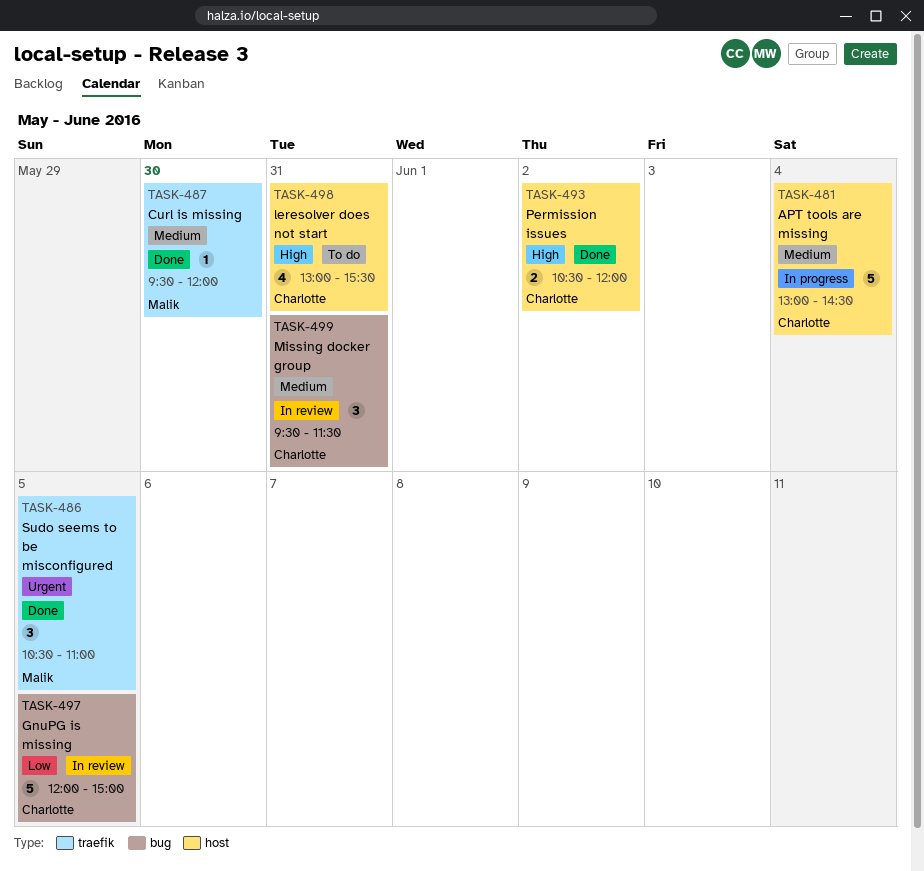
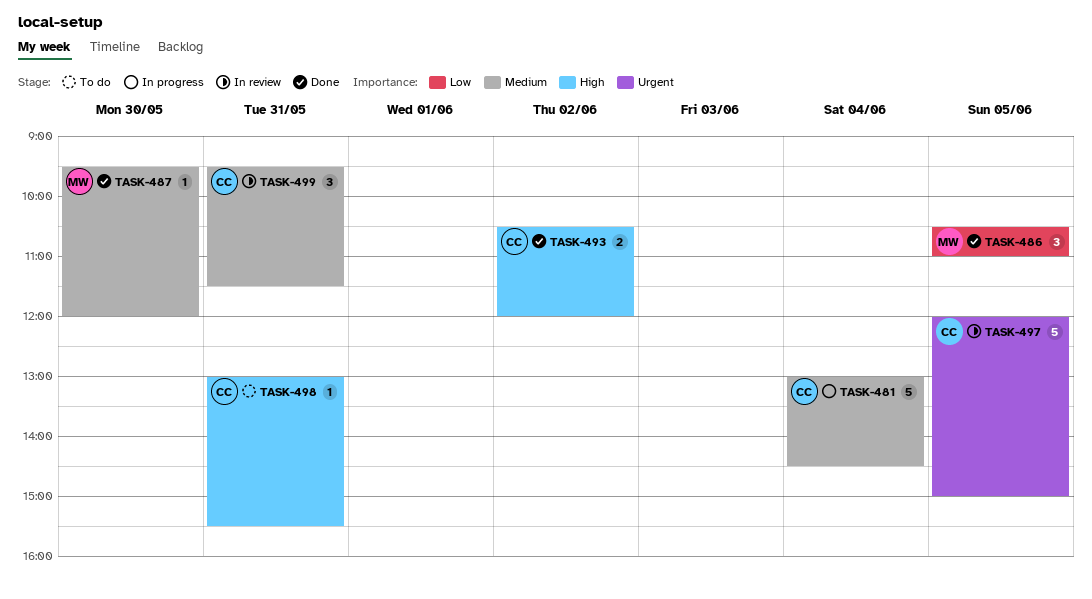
TASK-486, priority: Urgent -> Low
TASK-497, priority: Low -> Urgent
TASK-498, estimate: 4 -> 1

